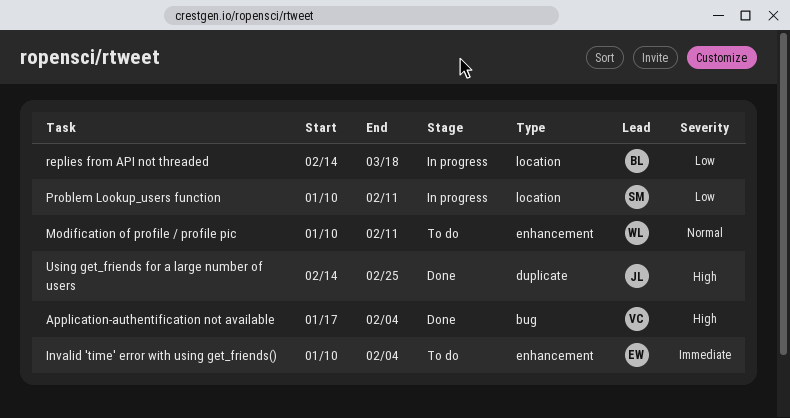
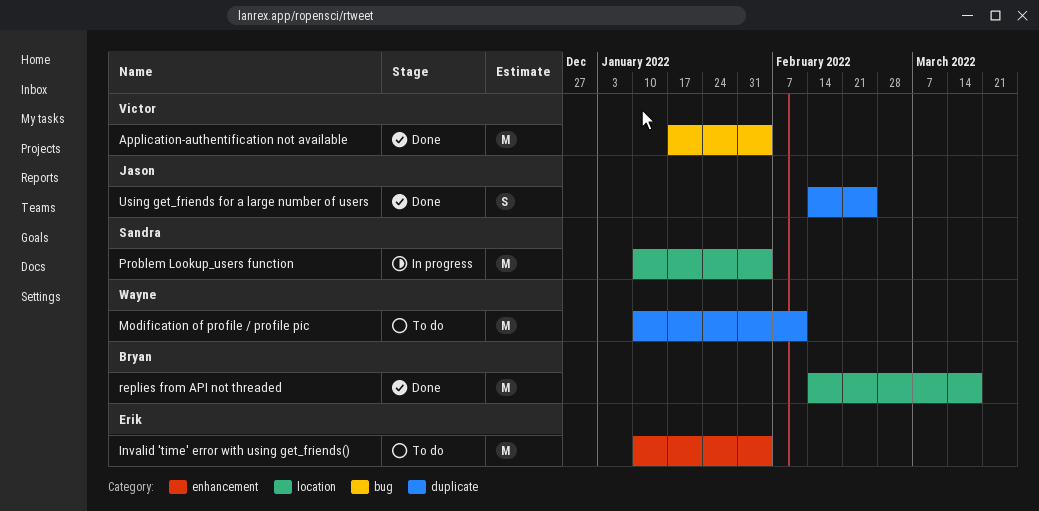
Modification of profile / profile pic, label: enhancement -> duplicate
Problem Lookup_users function, due: Feb 11 -> Feb 4
replies from API not threaded, status: In progress -> Done

